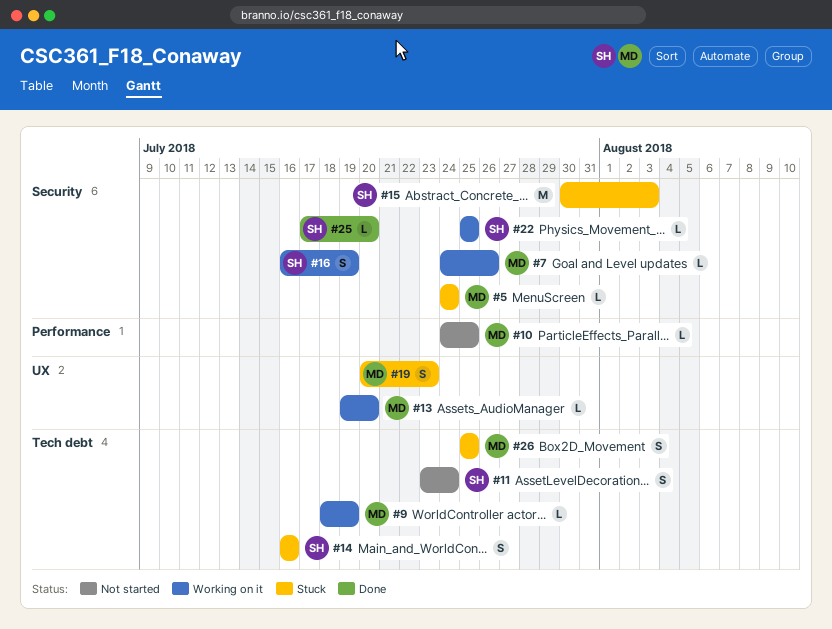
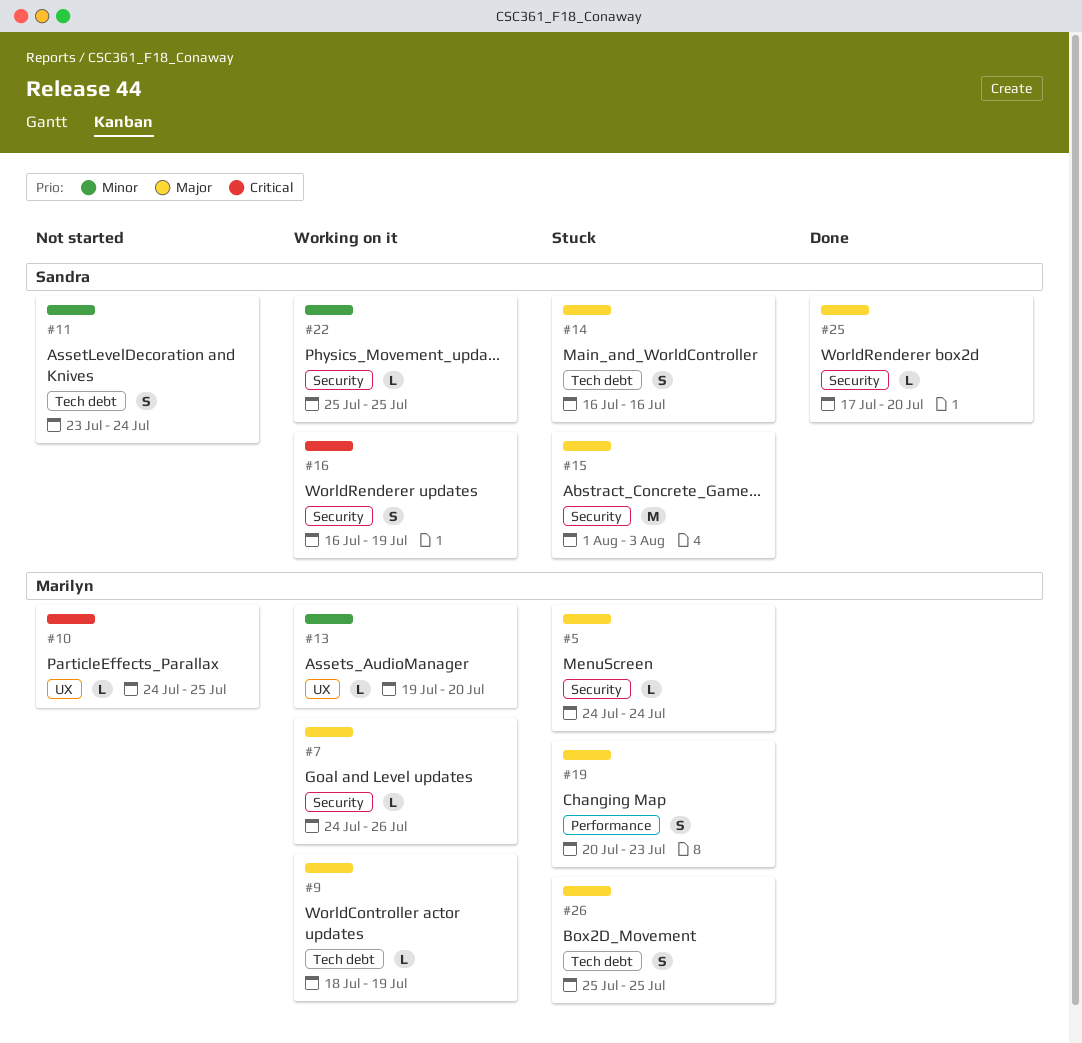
#10, label: Performance -> UX
#15, start: Jul 30 -> Aug 1
#19, label: UX -> Performance

